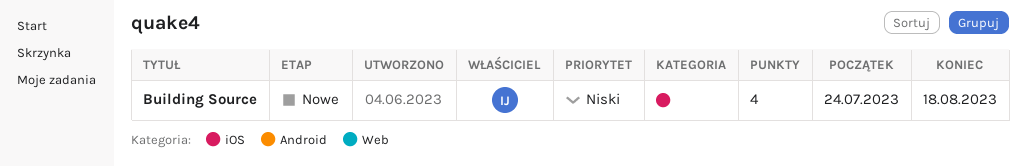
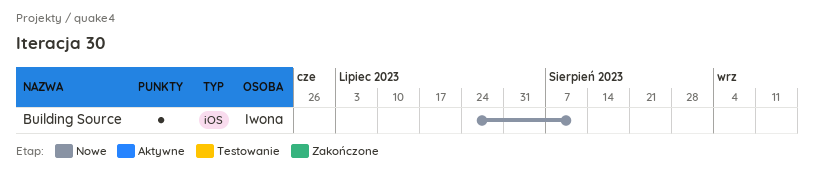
Building Source, estimate: 4 -> 1
Building Source, due: Aug 18 -> Aug 11

